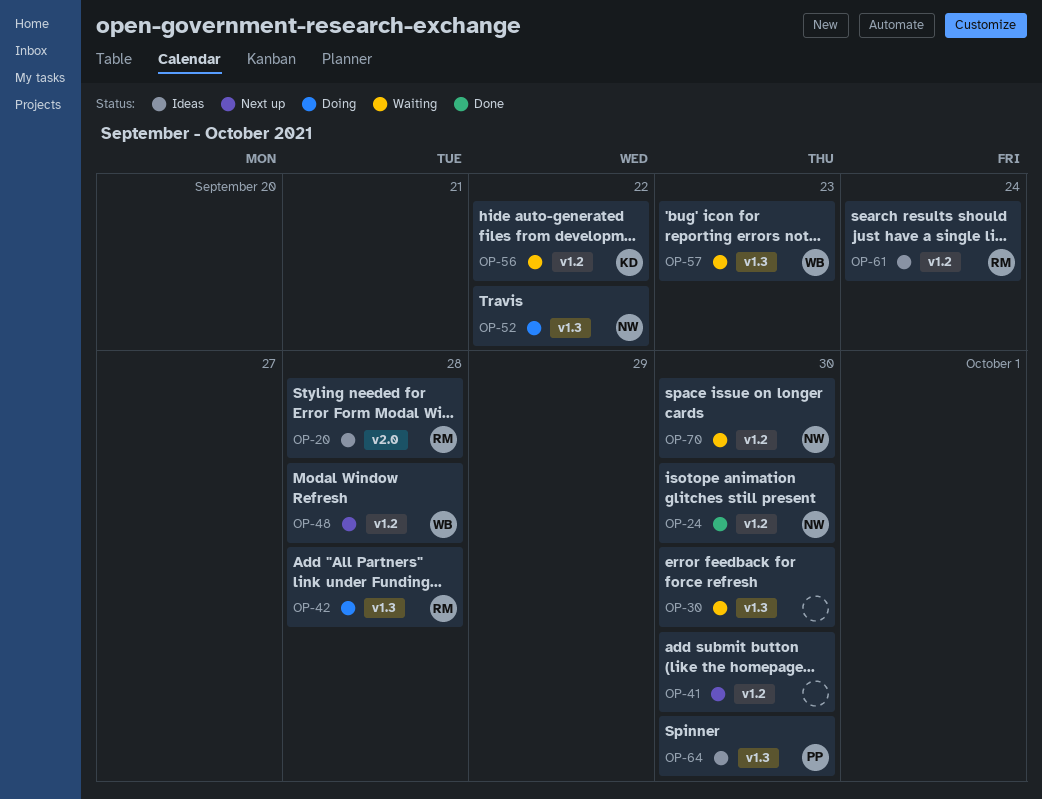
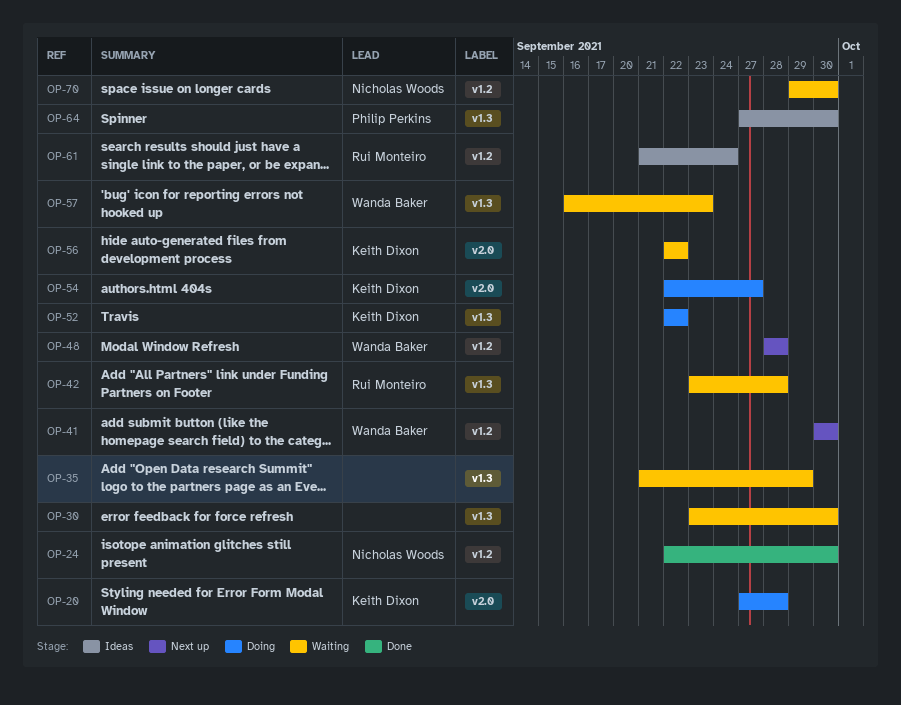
OP-20, status: Ideas -> Doing
OP-20, owner: Rui Monteiro -> Keith Dixon
OP-35: none -> present
OP-41, owner: none -> Wanda Baker
OP-42, status: Doing -> Waiting
OP-52, owner: Nicholas Woods -> Keith Dixon
OP-54: none -> present
OP-56, label: v1.2 -> v2.0

